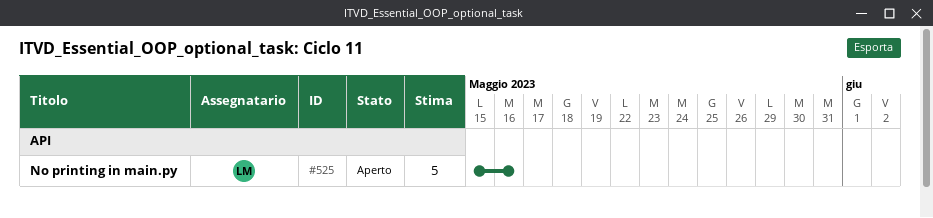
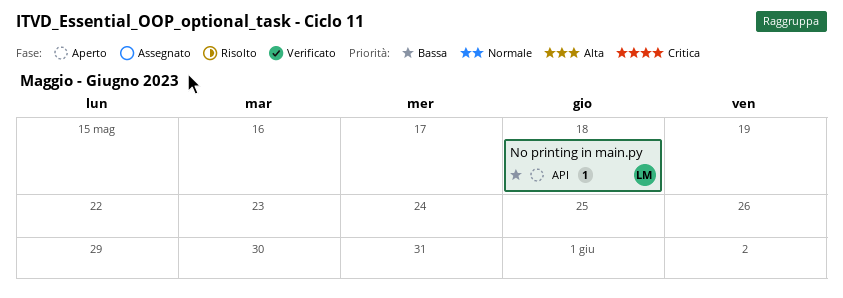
No printing in main.py, estimate: 5 -> 1
No printing in main.py, due: May 16 -> May 18

